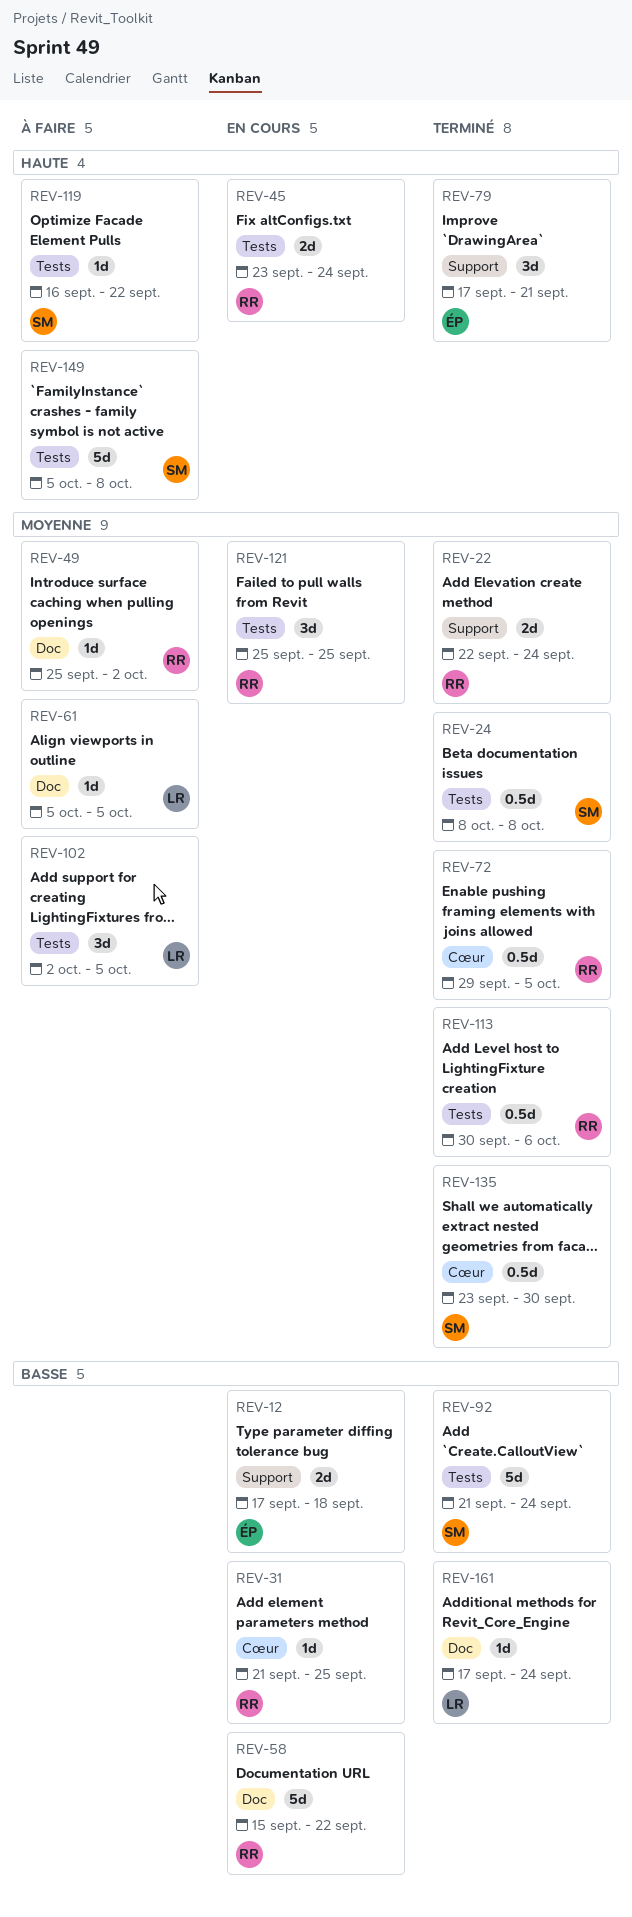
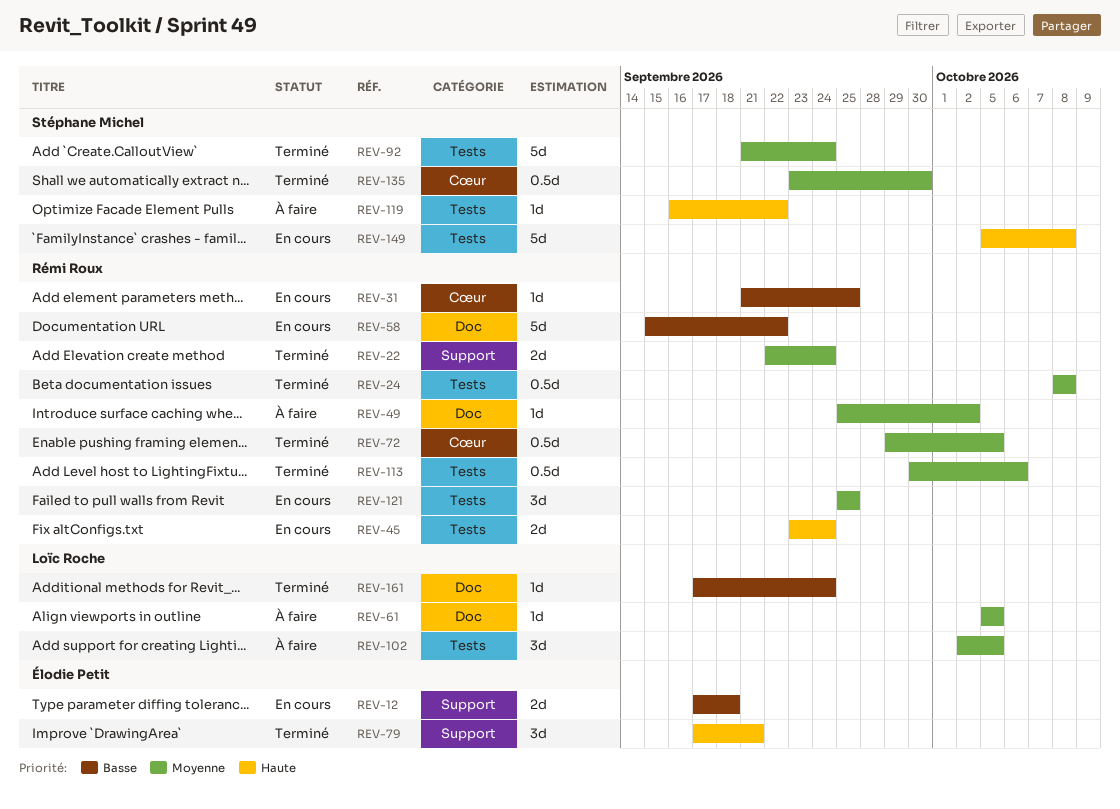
REV-24, owner: Stéphane Michel -> Rémi Roux
REV-92, priority: Basse -> Moyenne
REV-149, status: À faire -> En cours

